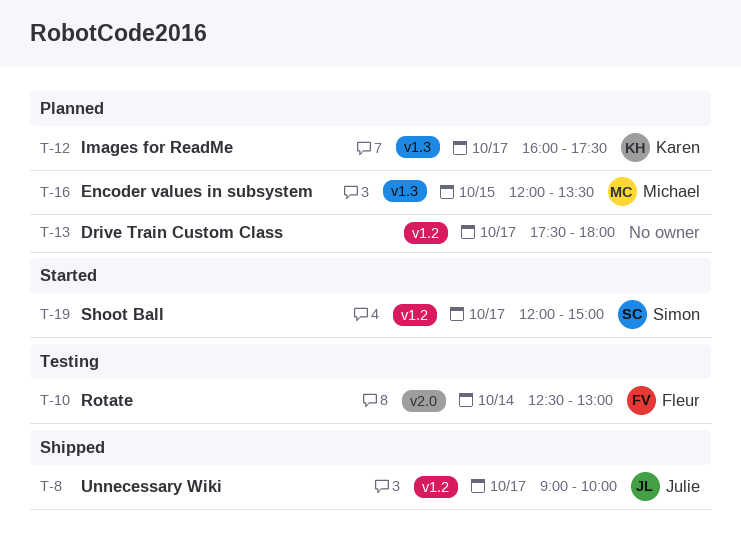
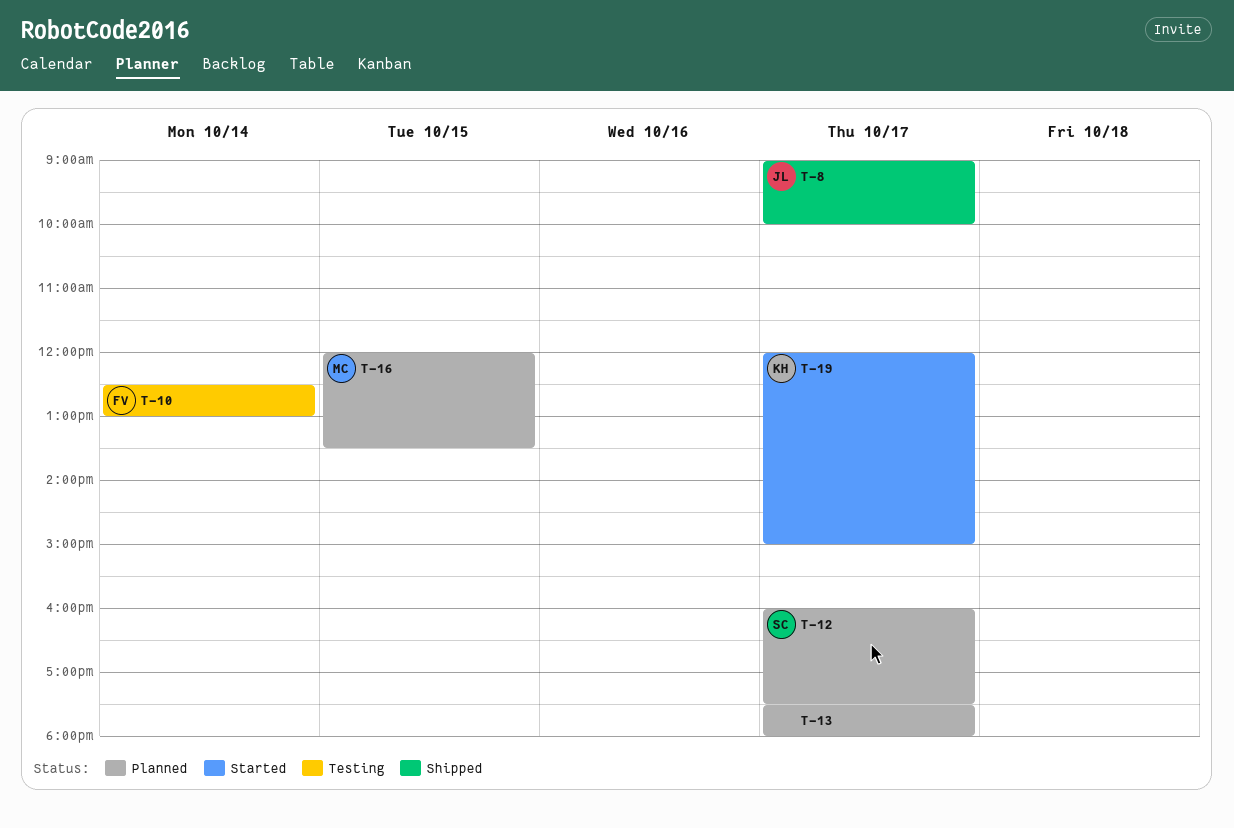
T-12, owner: Karen -> Simon
T-19, owner: Simon -> Karen

